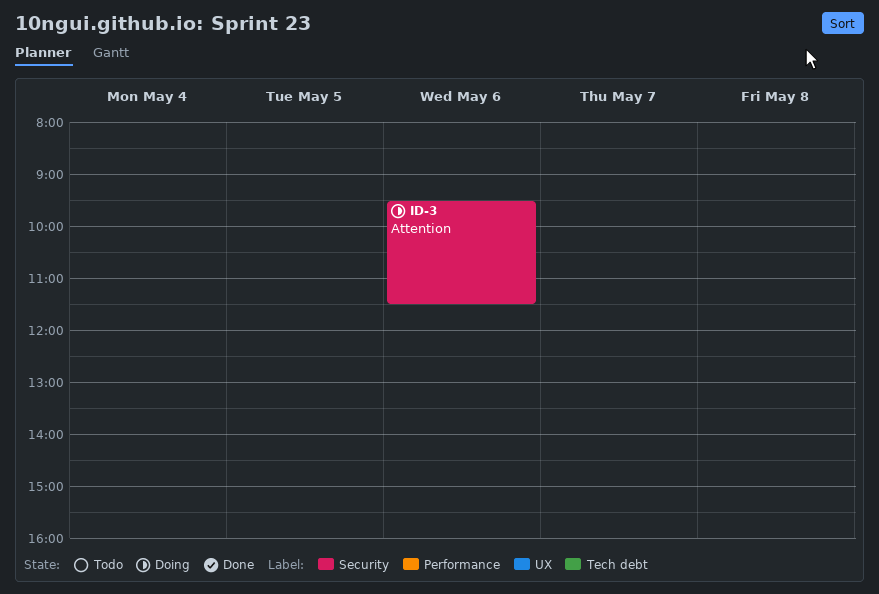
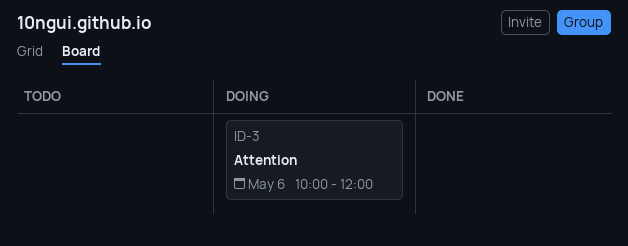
ID-3, begins: 09:30 -> 10:00
ID-3, ends: 11:30 -> 12:00

